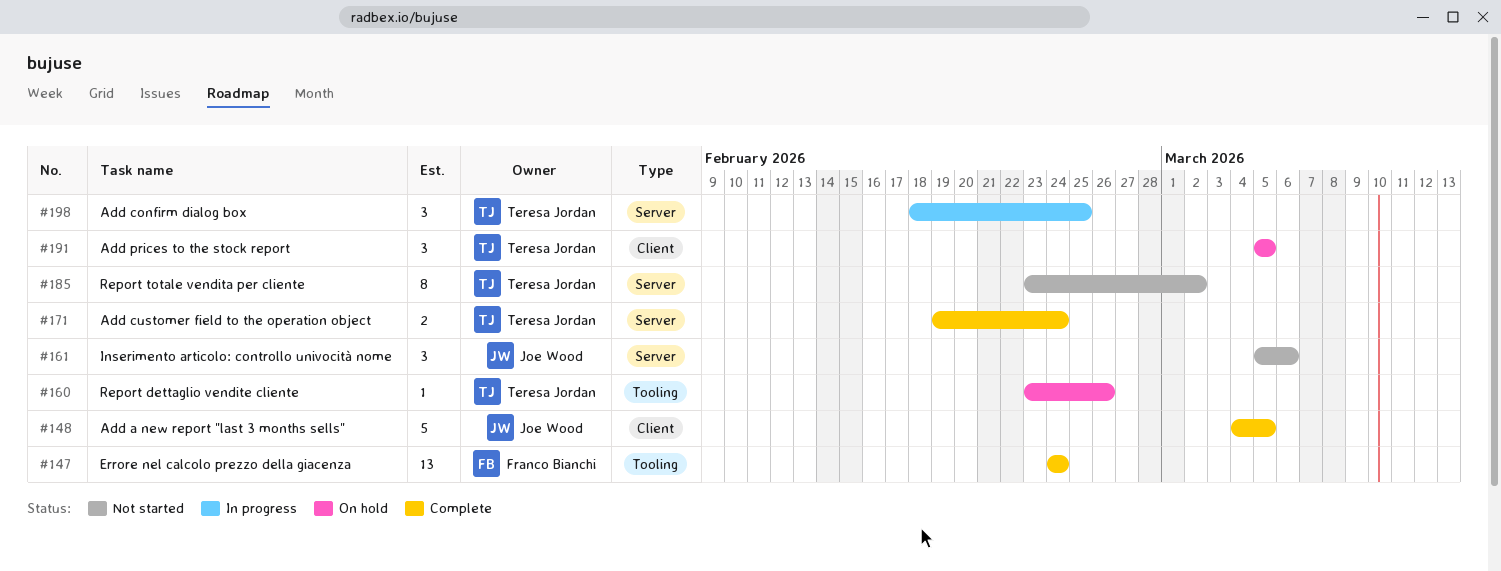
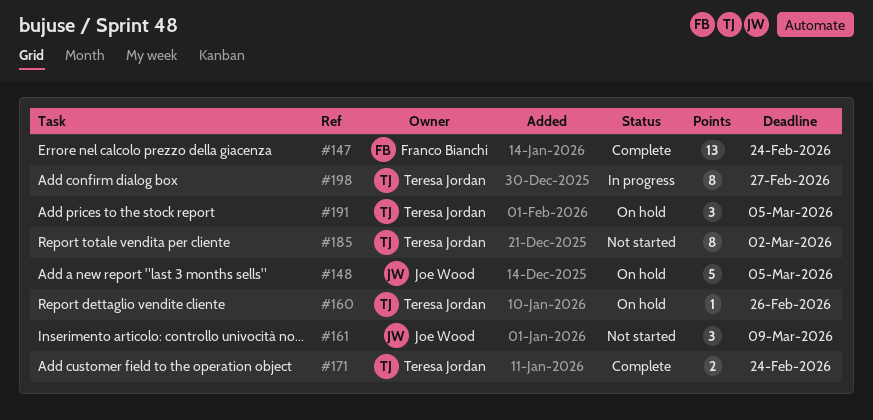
#148, status: Complete -> On hold
#161, due: Mar 6 -> Mar 9
#198, estimate: 3 -> 8
#198, due: Feb 25 -> Feb 27

